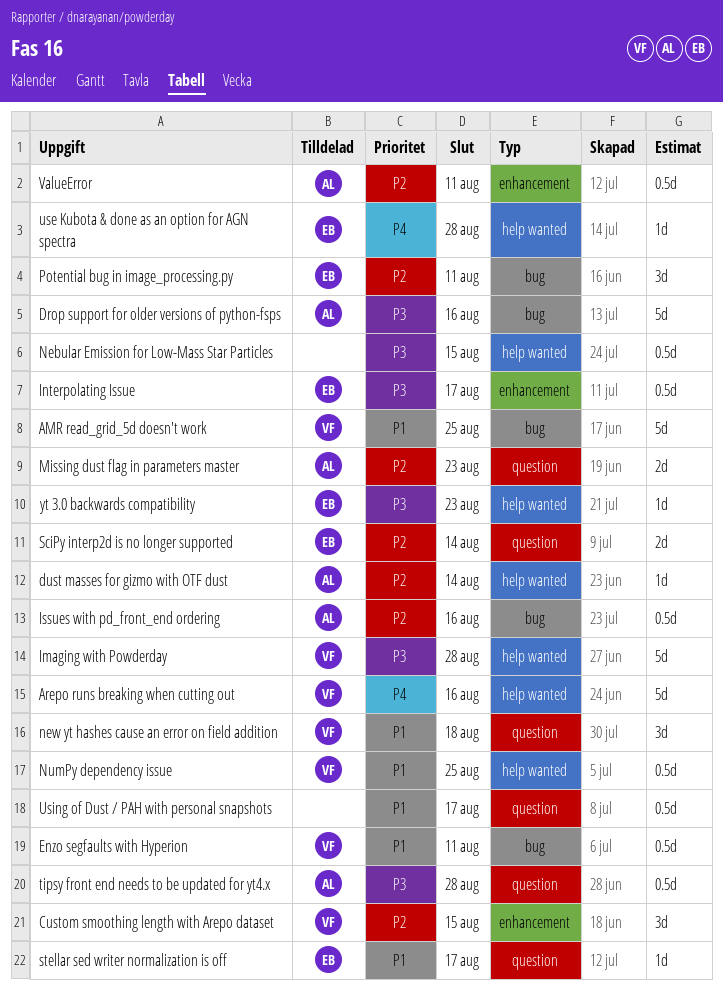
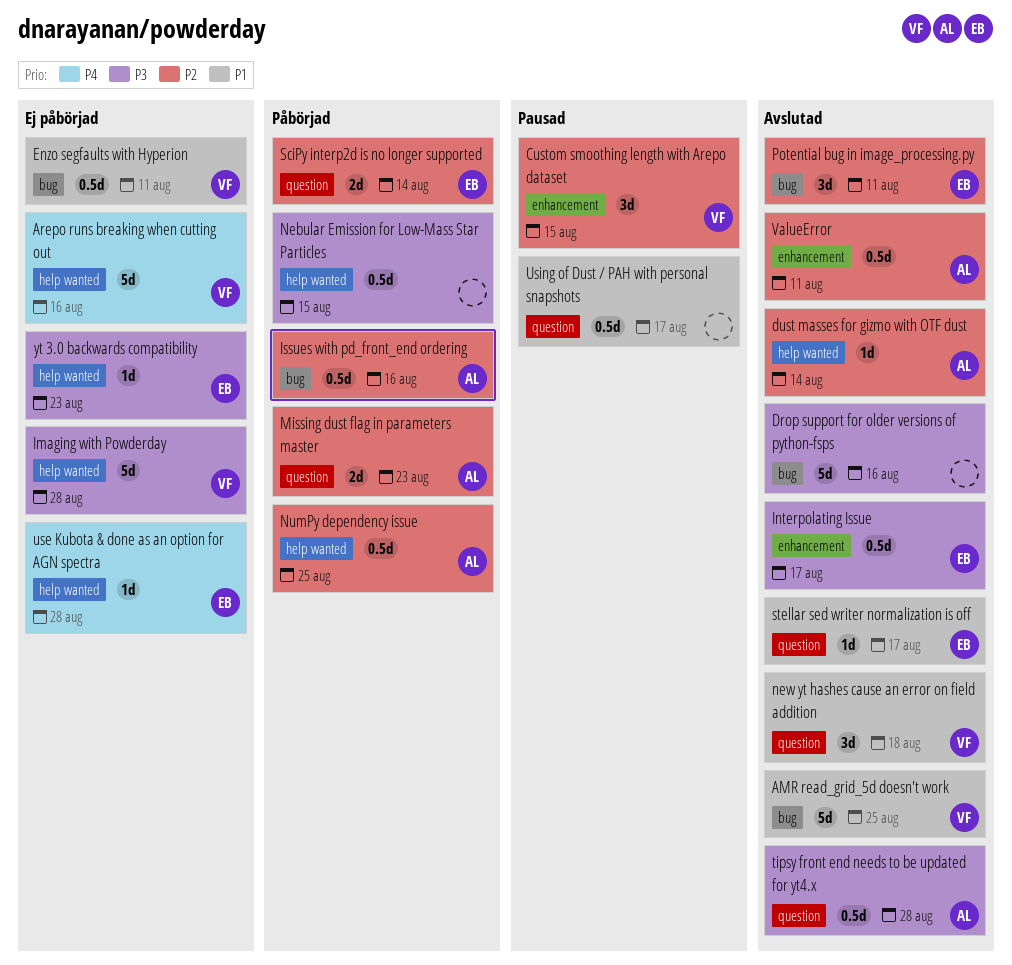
Drop support for older versions of python-fsps, owner: AL -> none
NumPy dependency issue, owner: VF -> AL
NumPy dependency issue, priority: P1 -> P2

